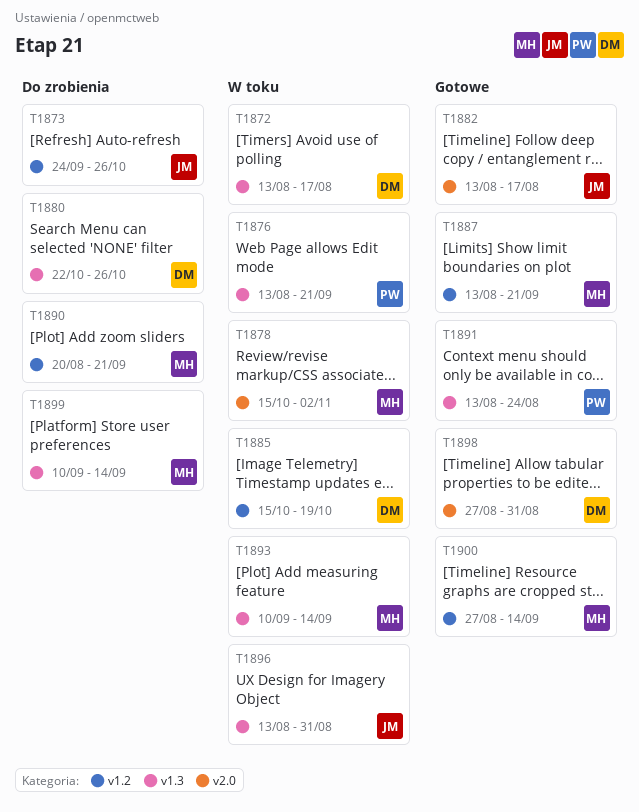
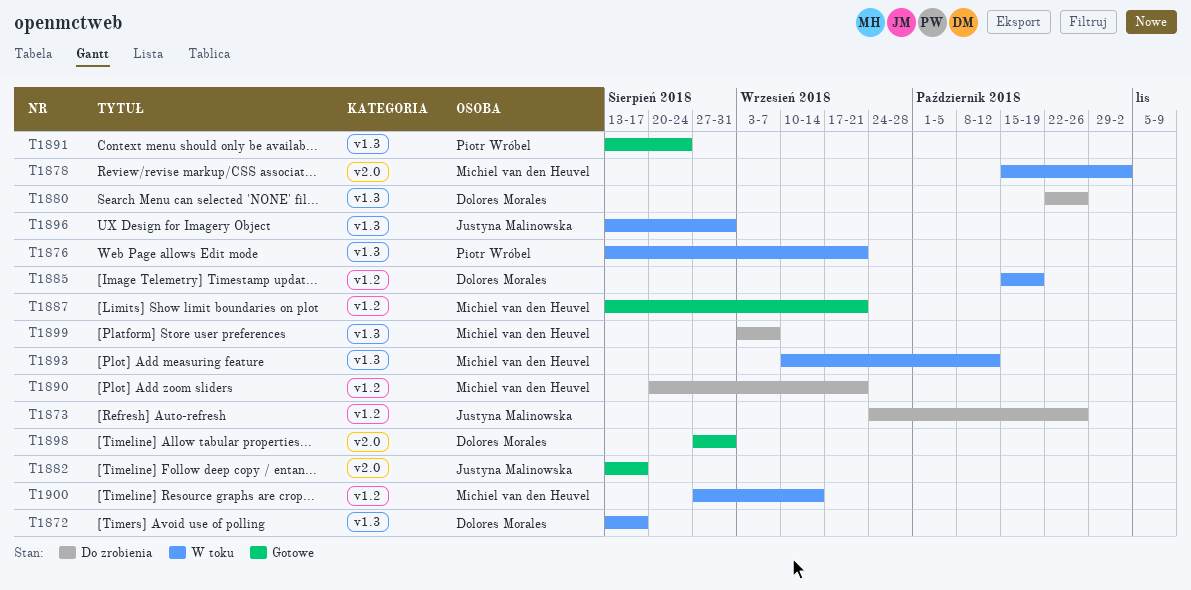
T1893, due: Sep 14 -> Oct 12
T1899, start: Sep 10 -> Sep 3
T1899, due: Sep 14 -> Sep 7
T1900, status: Gotowe -> W toku

